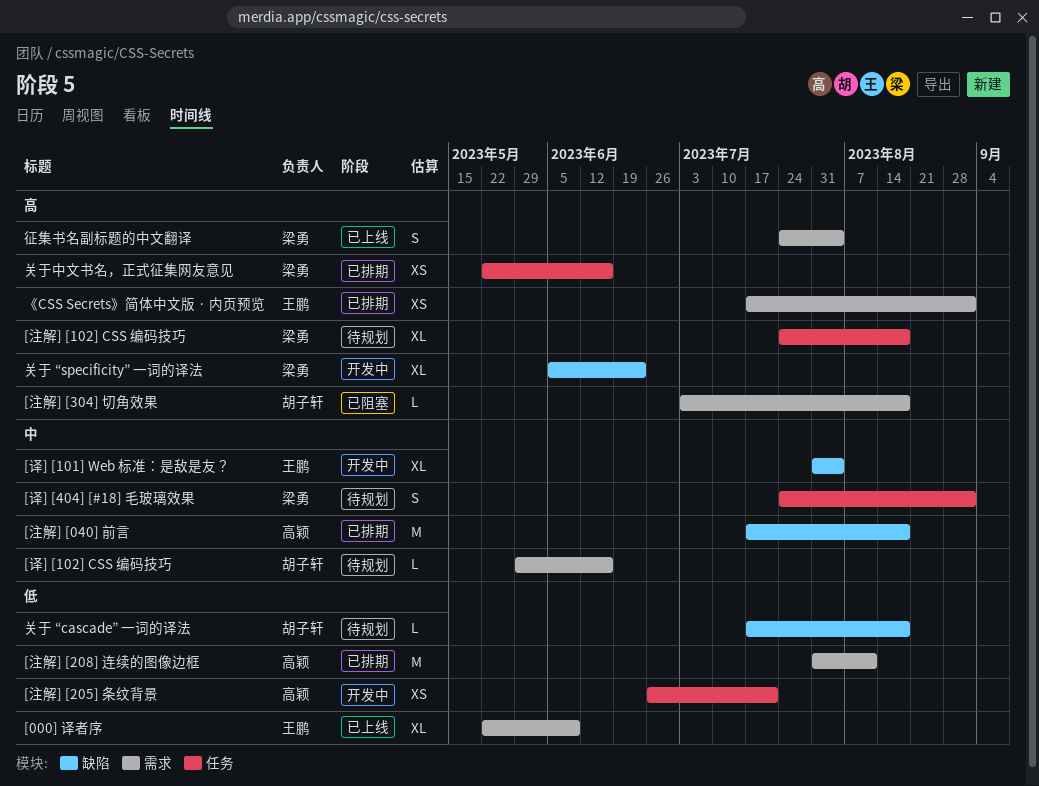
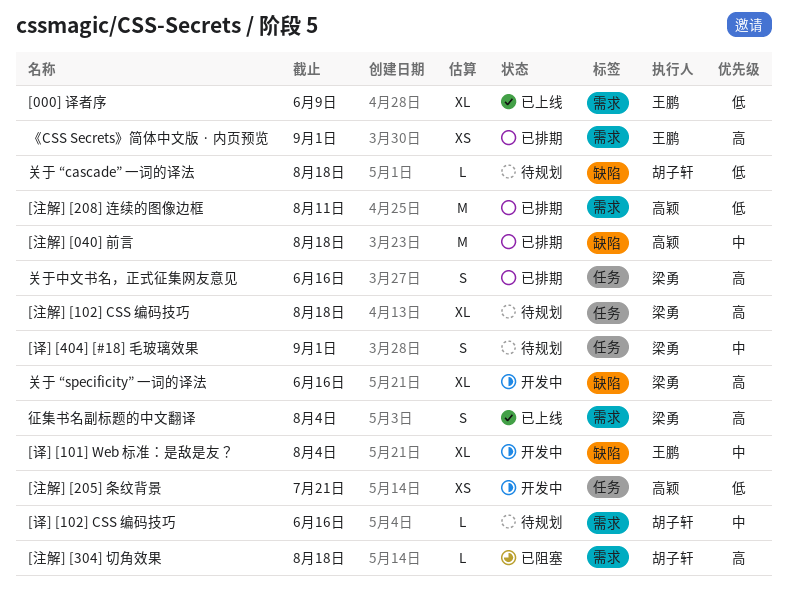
关于 “specificity” 一词的译法, due: Jun 23 -> Jun 16
关于中文书名，正式征集网友意见, estimate: XS -> S

